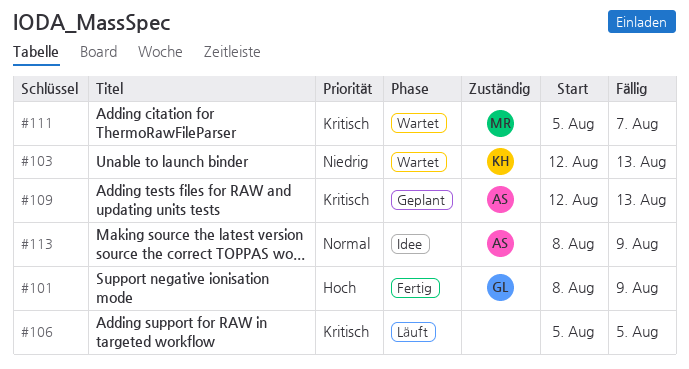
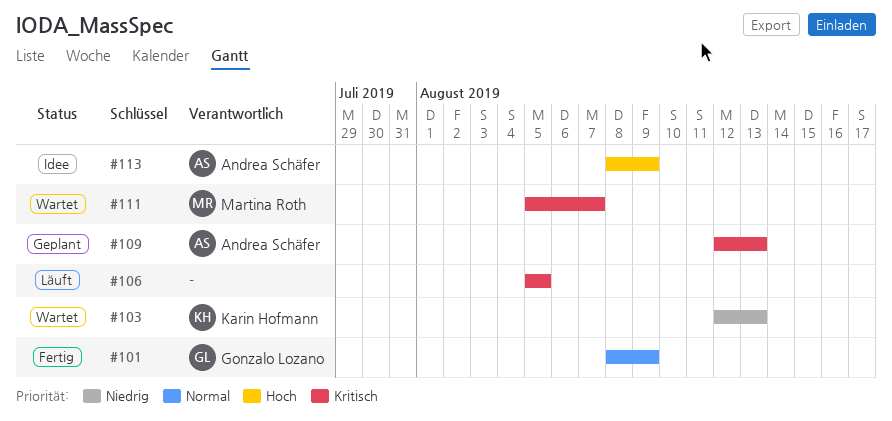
#101, priority: Hoch -> Normal
#113, priority: Normal -> Hoch

